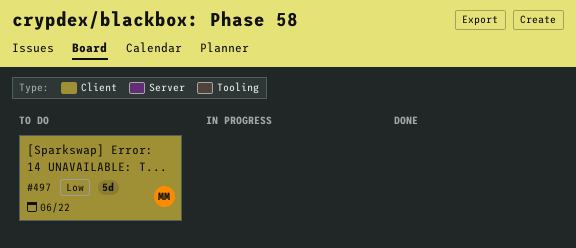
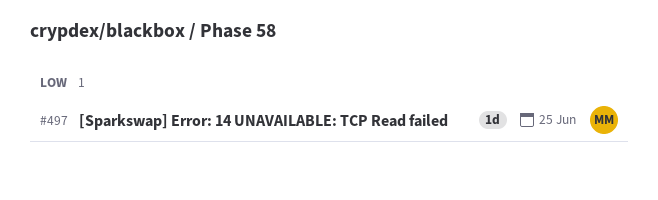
#497, estimate: 5d -> 1d
#497, due: Jun 22 -> Jun 25

